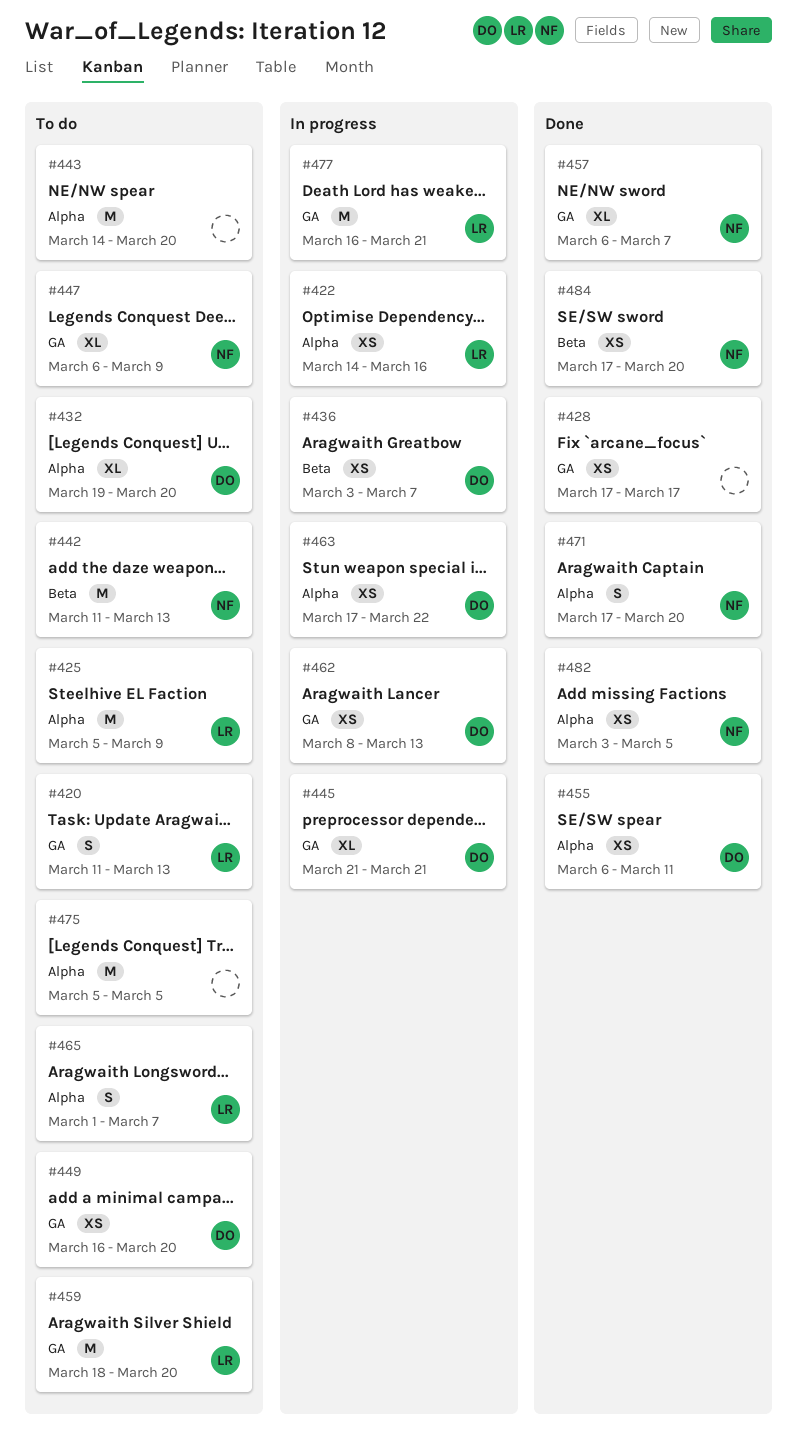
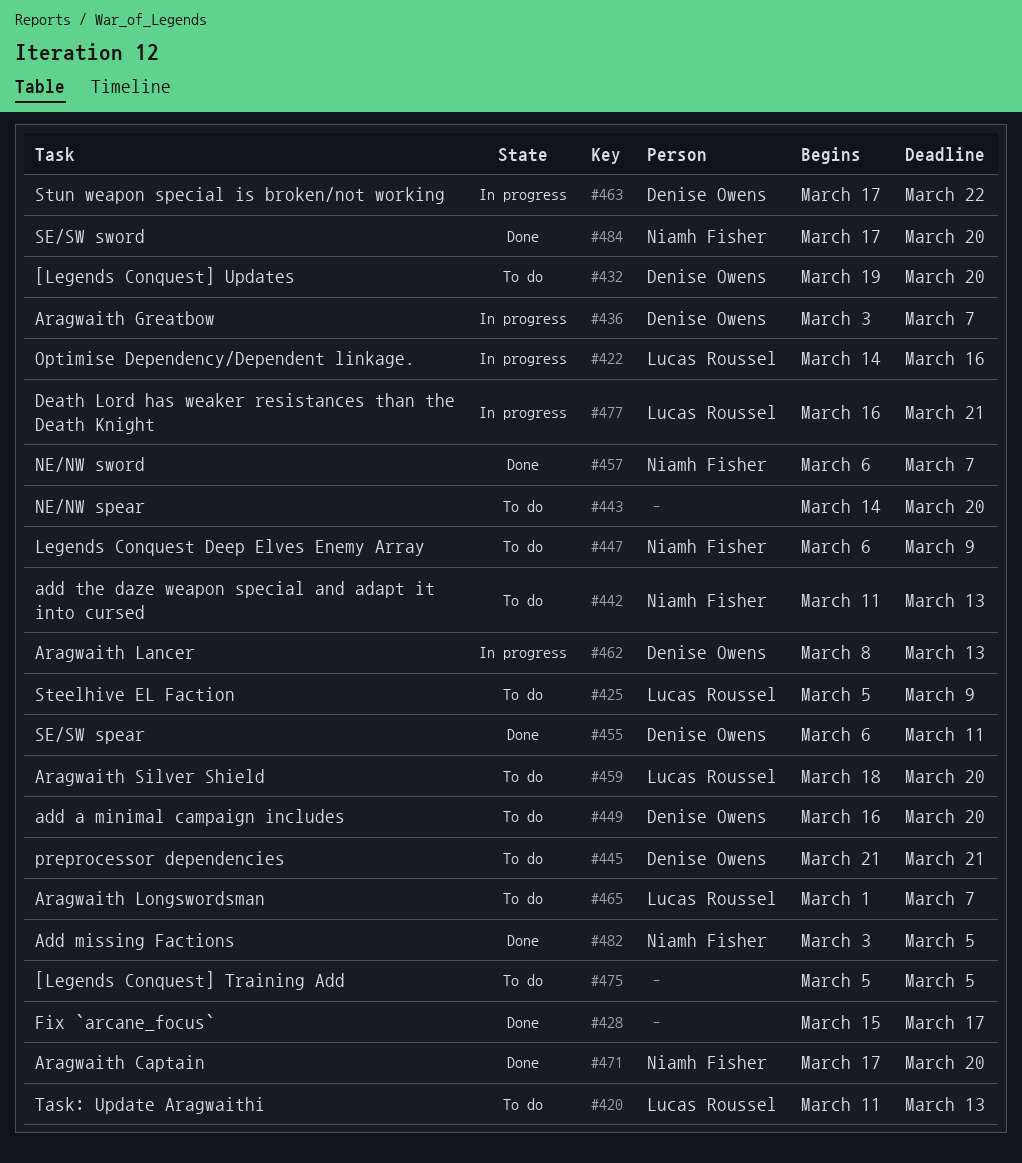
#428, start: Mar 17 -> Mar 15
#445, status: In progress -> To do

